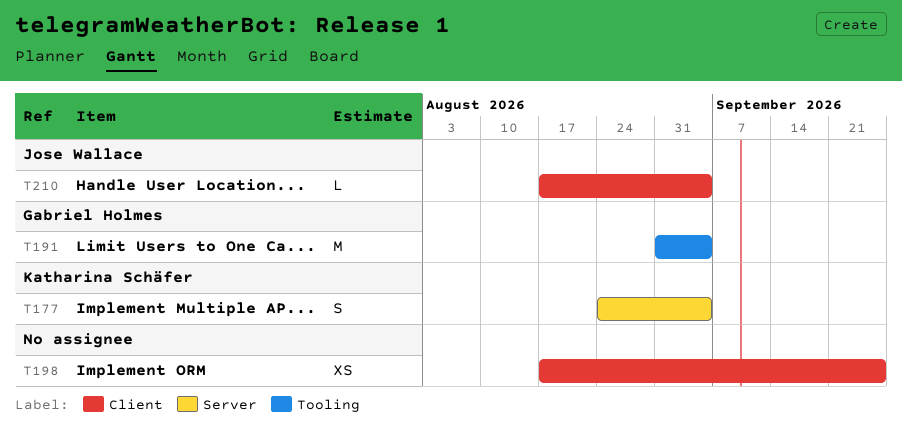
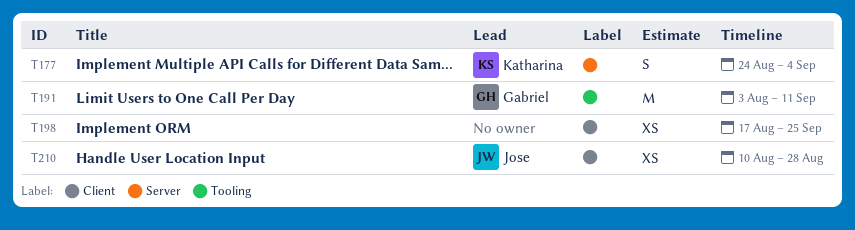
T191, start: Aug 31 -> Aug 3
T191, due: Sep 4 -> Sep 11
T210, estimate: L -> XS
T210, start: Aug 17 -> Aug 10
T210, due: Sep 4 -> Aug 28

